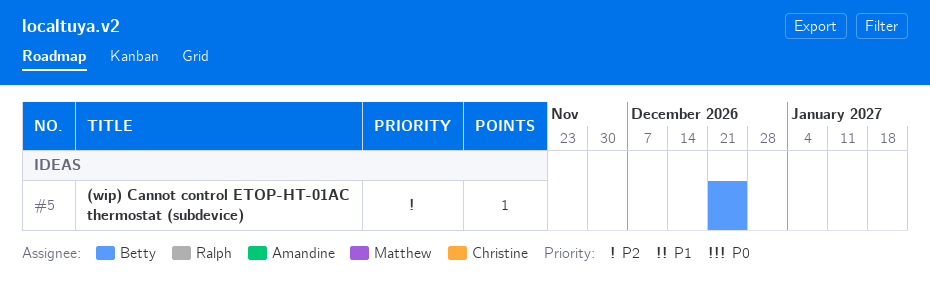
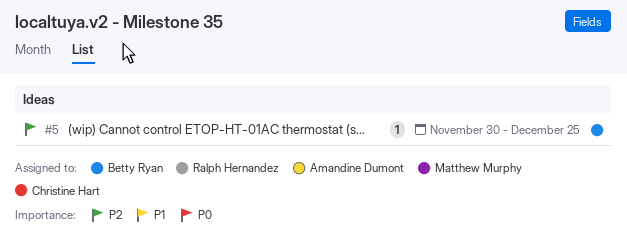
#5, start: Dec 21 -> Nov 30

